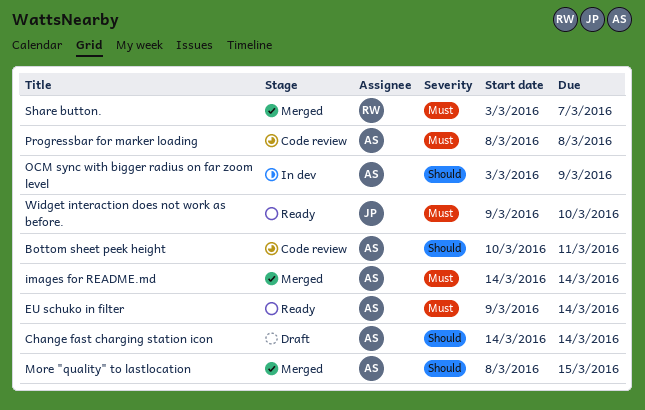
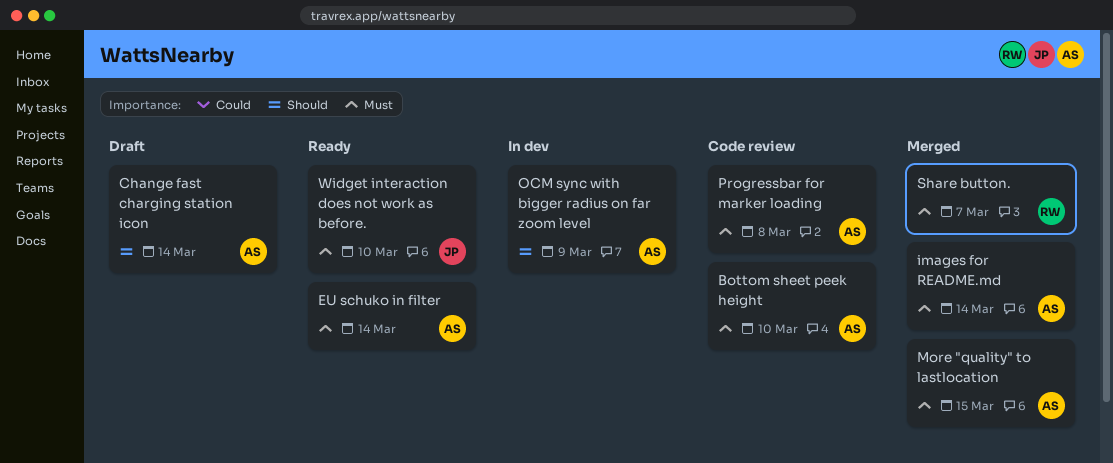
Bottom sheet peek height, priority: Should -> Must
Bottom sheet peek height, due: Mar 11 -> Mar 10
More "quality" to lastlocation, priority: Should -> Must

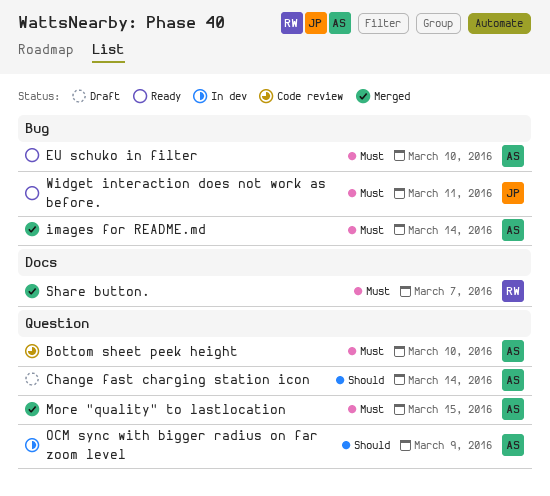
EU schuko in filter, due: Mar 14 -> Mar 10
Progressbar for marker loading: present -> none
Widget interaction does not work as before., due: Mar 10 -> Mar 11

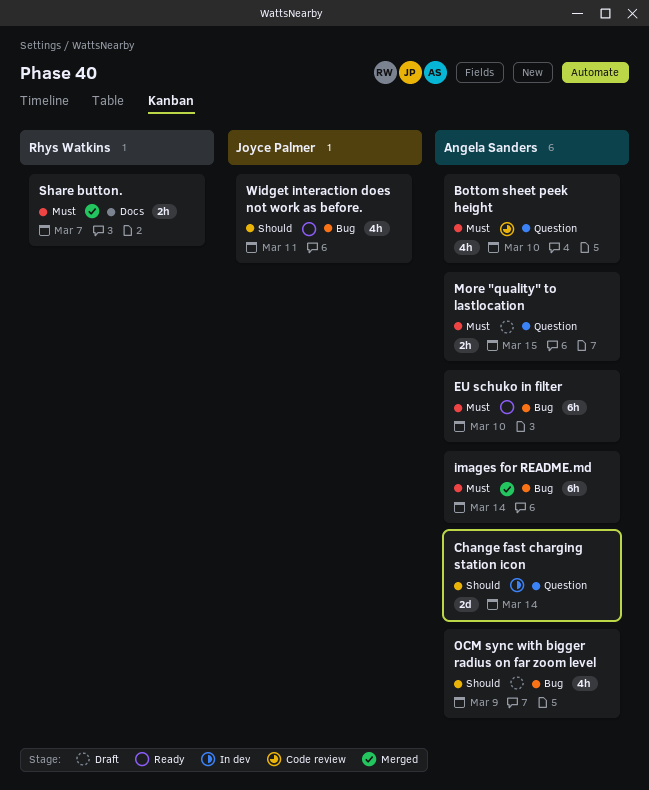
Change fast charging station icon, status: Draft -> In dev
More "quality" to lastlocation, status: Merged -> Draft
OCM sync with bigger radius on far zoom level, status: In dev -> Draft
OCM sync with bigger radius on far zoom level, label: Question -> Bug
Widget interaction does not work as before., priority: Must -> Should

